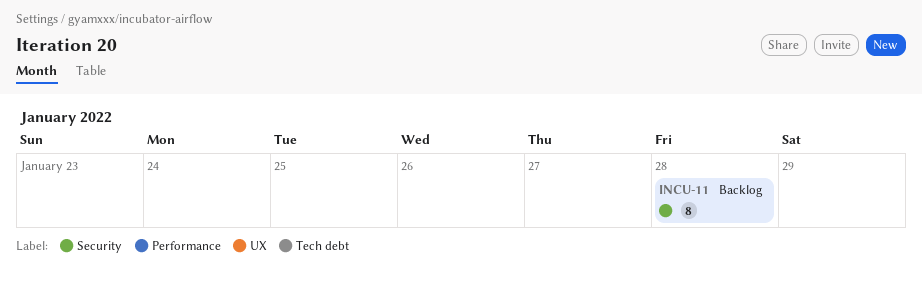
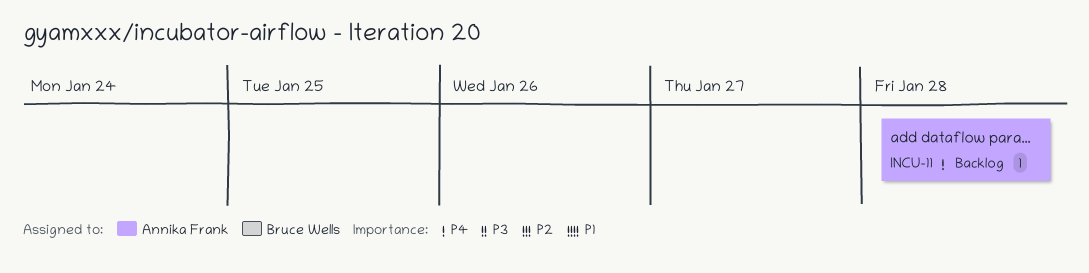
INCU-11, estimate: 8 -> 1

